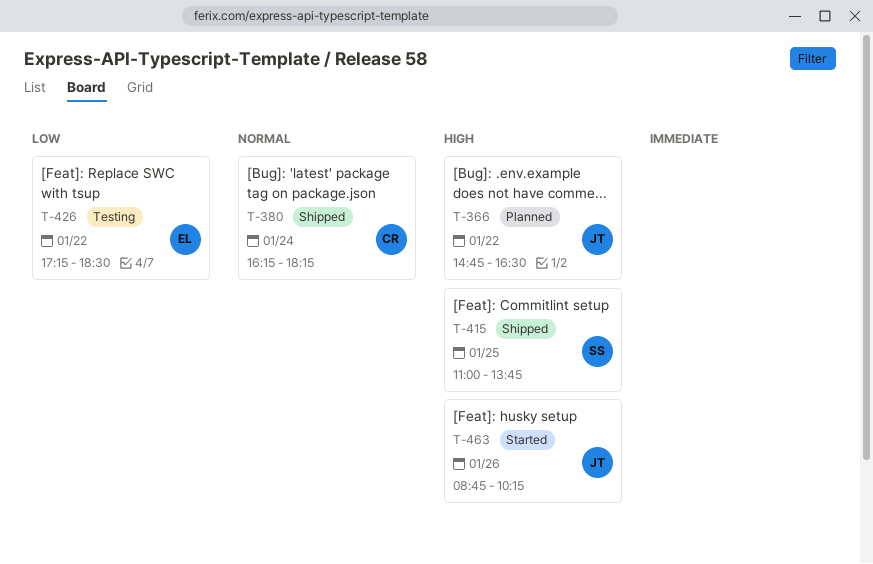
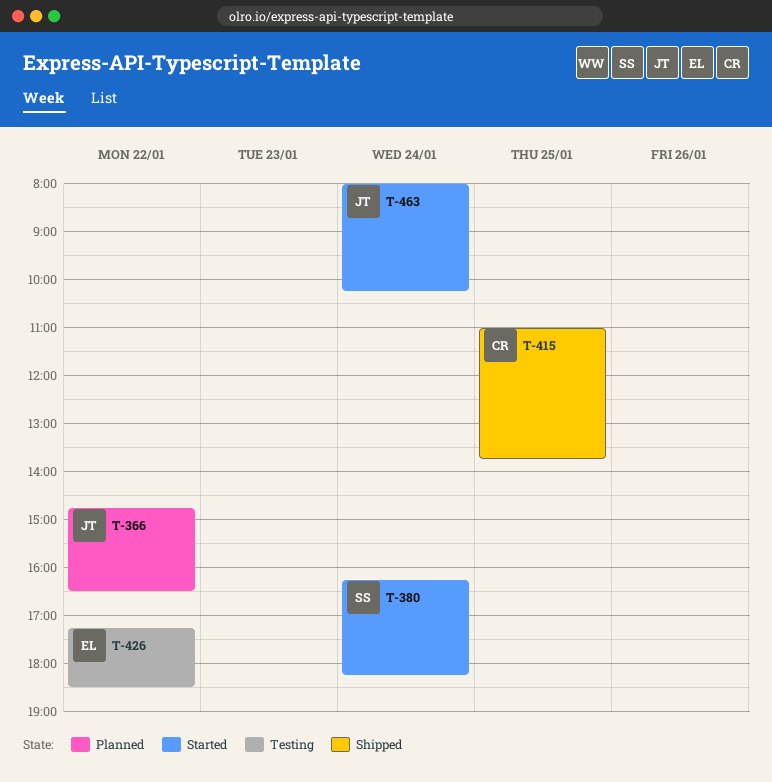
T-380, status: Shipped -> Started
T-380, owner: CR -> SS
T-415, owner: SS -> CR
T-463, day: Jan 26 -> Jan 24
T-463, begins: 08:45 -> 08:00

